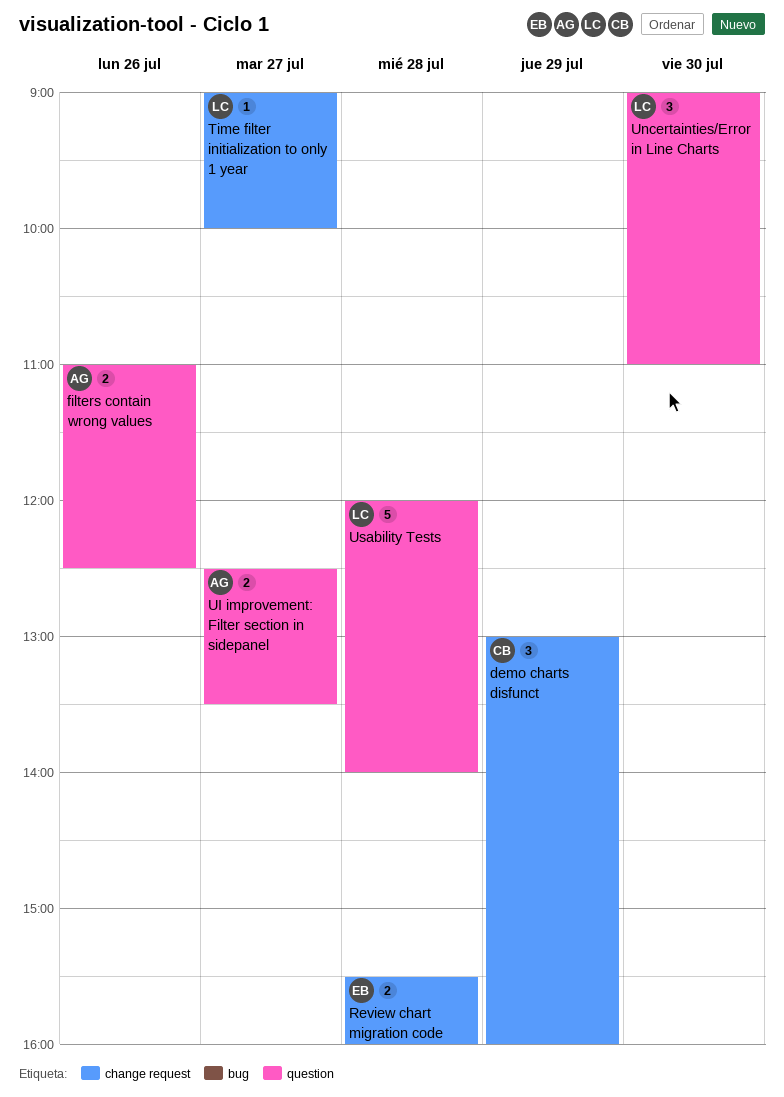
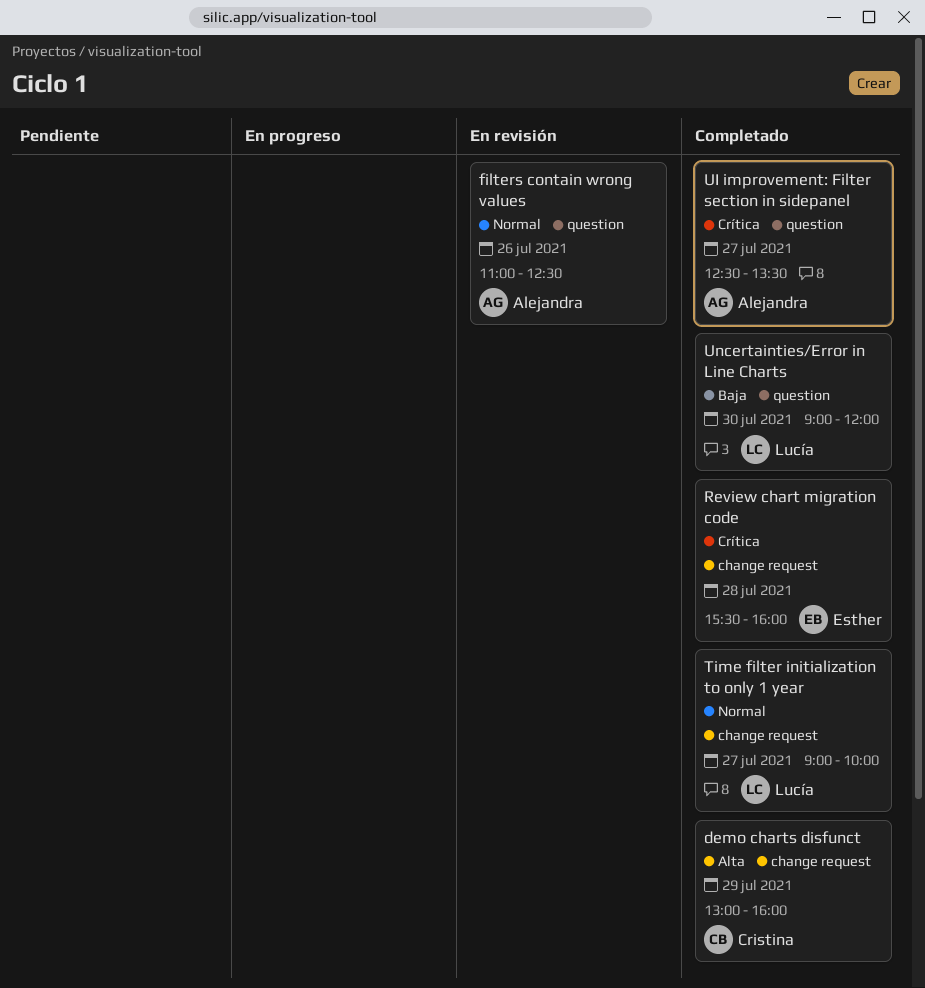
Uncertainties/Error in Line Charts, ends: 11:00 -> 12:00
Usability Tests: present -> none

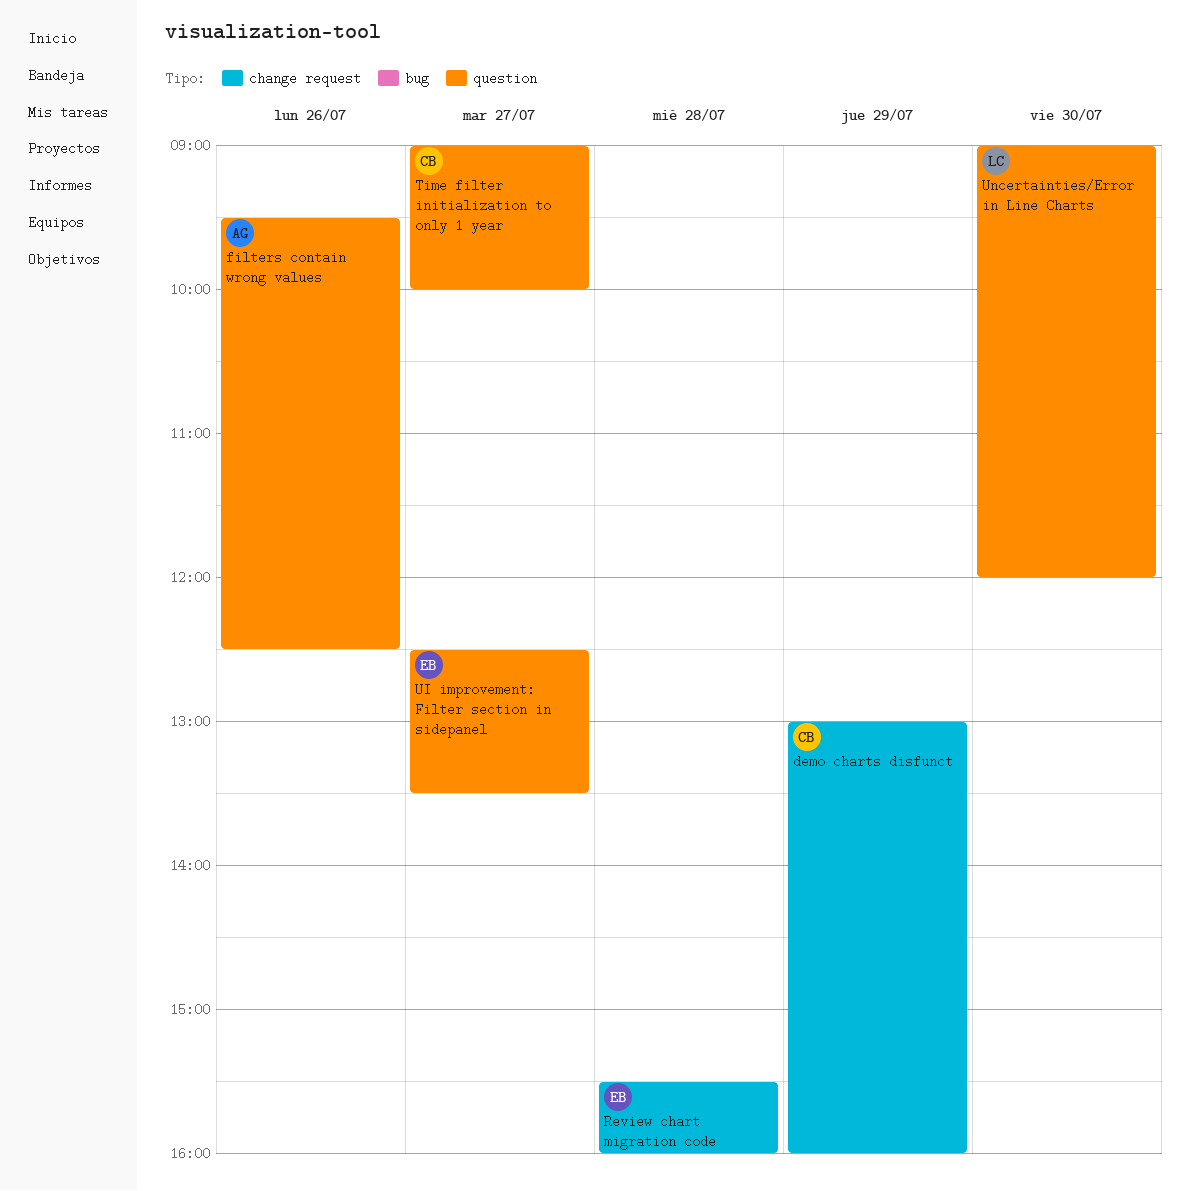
filters contain wrong values, begins: 11:00 -> 09:30
Time filter initialization to only 1 year, owner: Lucía -> Cristina
Time filter initialization to only 1 year, label: change request -> question
UI improvement: Filter section in sidepanel, owner: Alejandra -> Esther

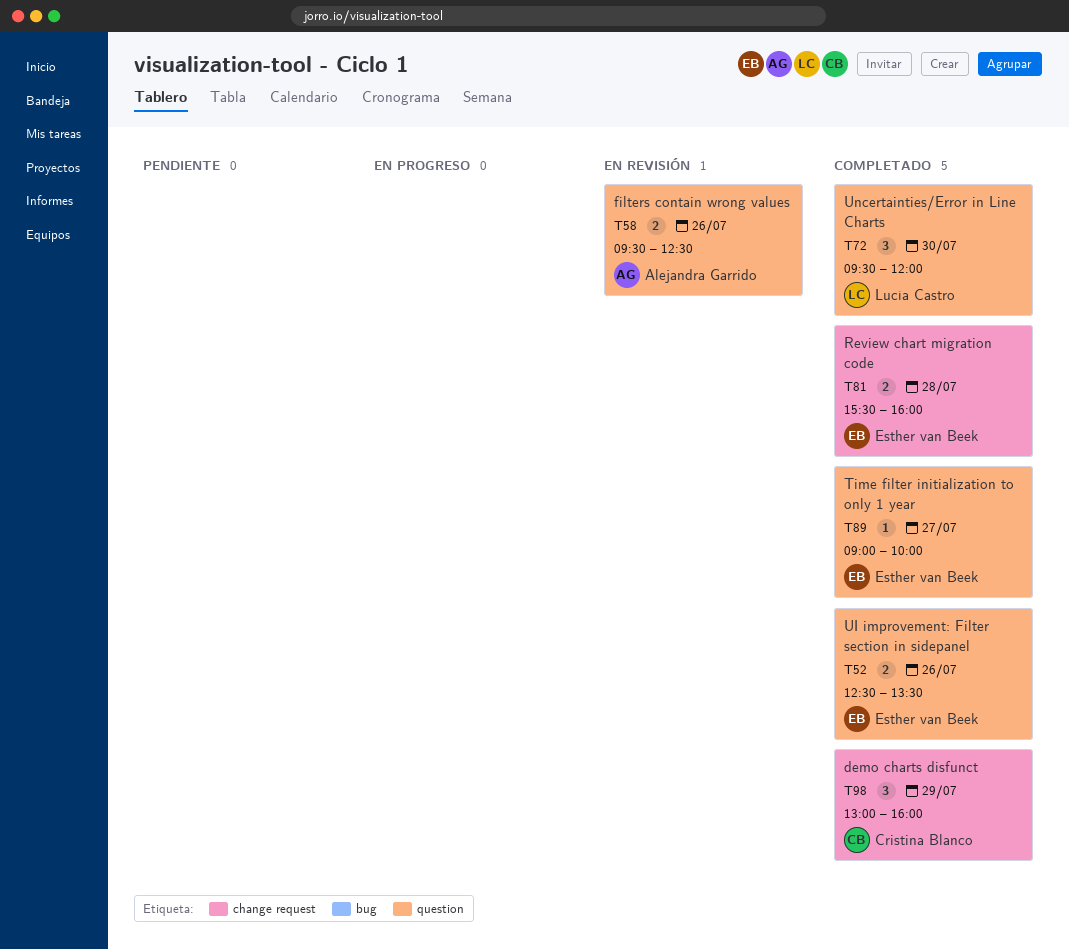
Time filter initialization to only 1 year, owner: Cristina Blanco -> Esther van Beek
UI improvement: Filter section in sidepanel, day: Jul 27 -> Jul 26
Uncertainties/Error in Line Charts, begins: 09:00 -> 09:30

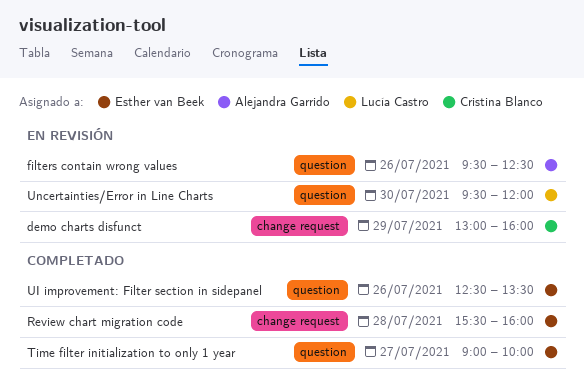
demo charts disfunct, status: Completado -> En revisión
Uncertainties/Error in Line Charts, status: Completado -> En revisión

